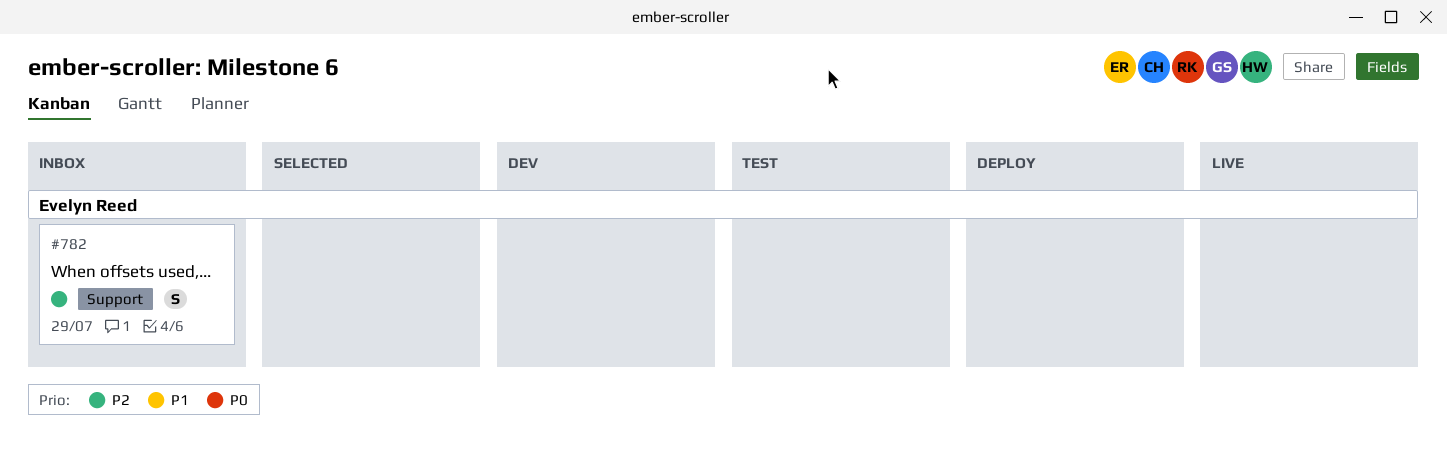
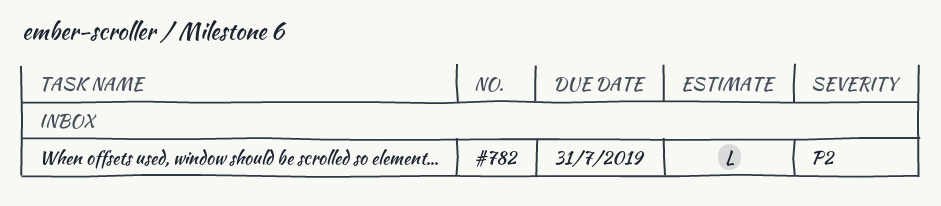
#782, estimate: S -> L
#782, due: Jul 29 -> Jul 31

